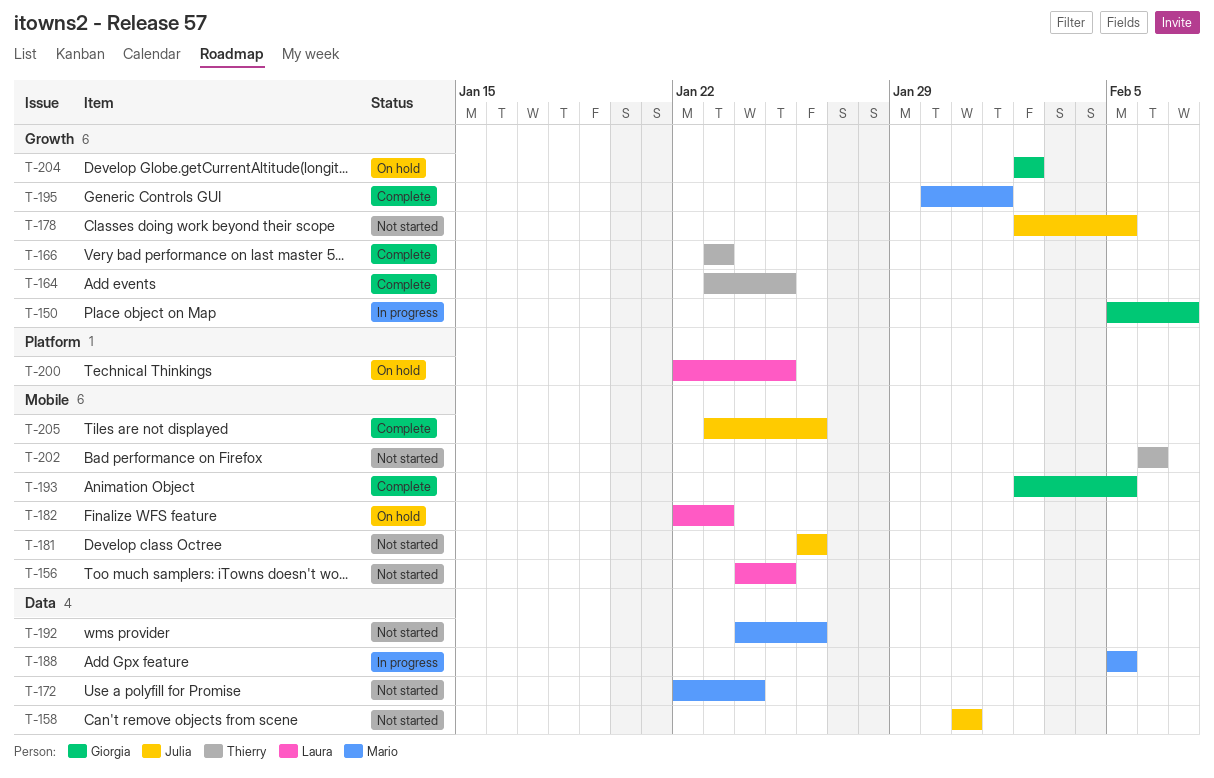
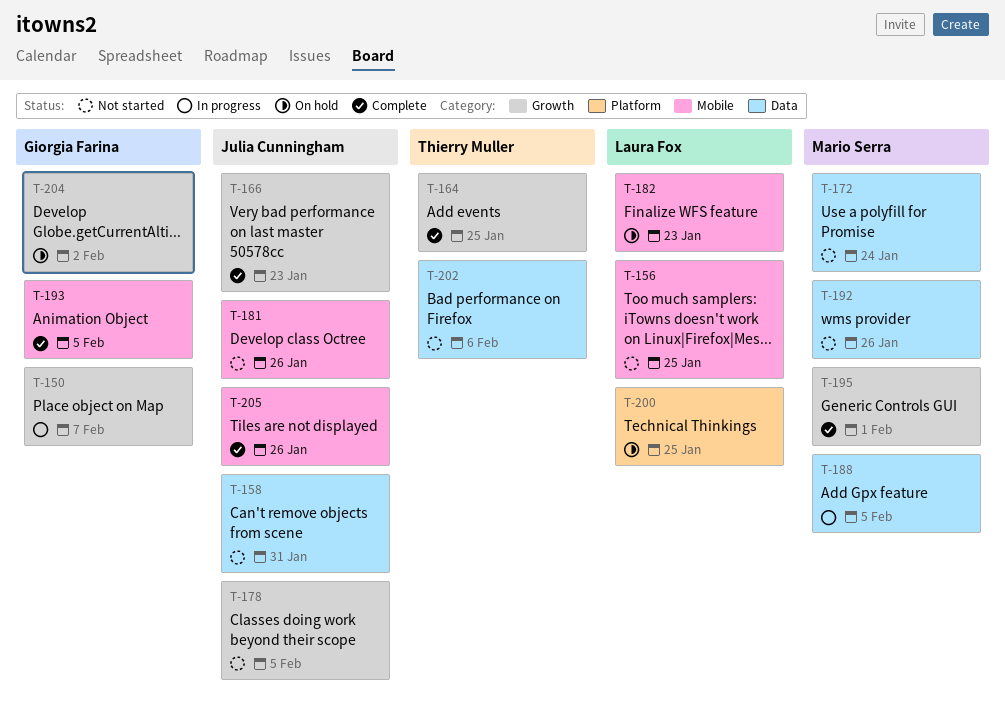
T-166, owner: Thierry Muller -> Julia Cunningham
T-202, label: Mobile -> Data

